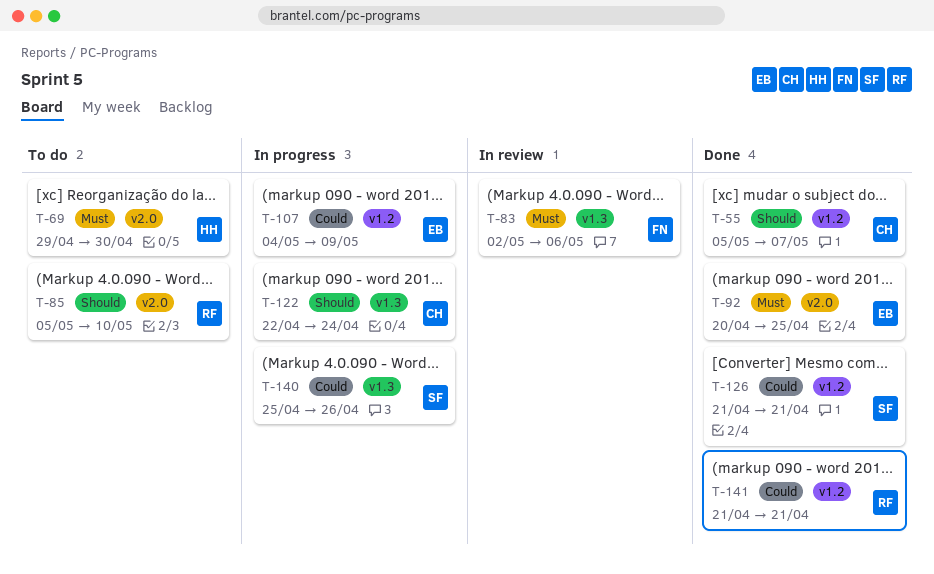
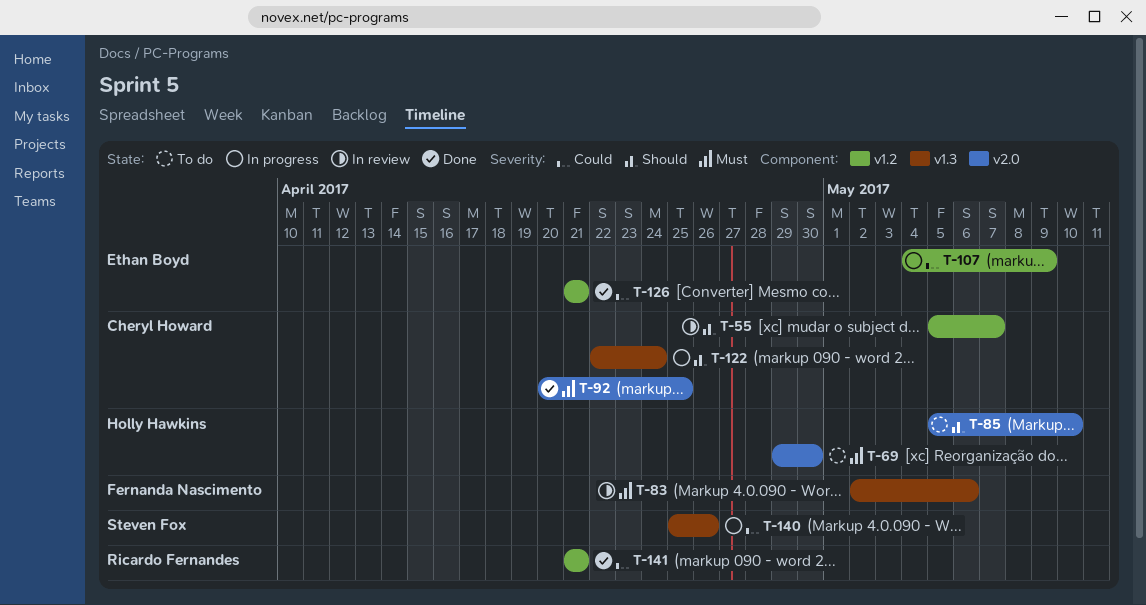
T-55, status: Done -> In review
T-85, owner: Ricardo Fernandes -> Holly Hawkins
T-92, owner: Ethan Boyd -> Cheryl Howard
T-126, owner: Steven Fox -> Ethan Boyd

